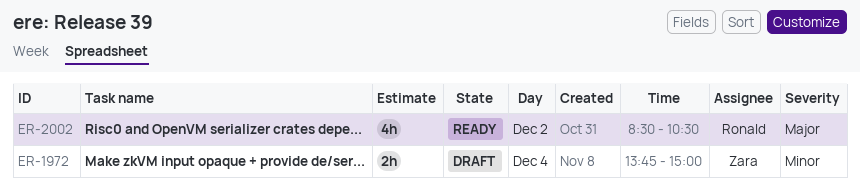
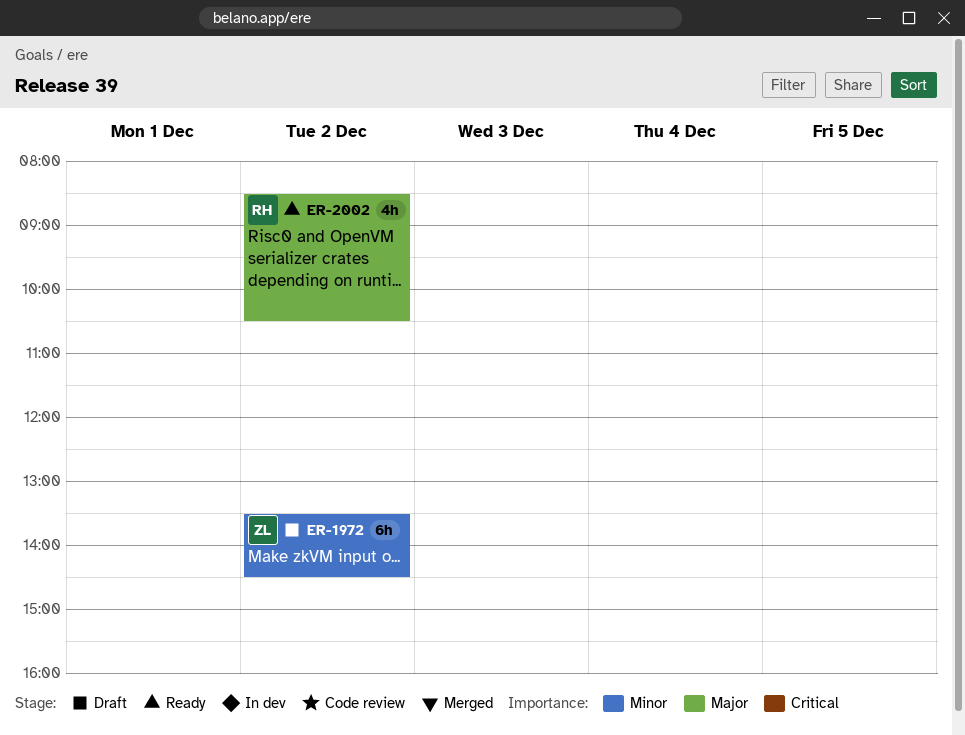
ER-1972, estimate: 2h -> 6h
ER-1972, day: Dec 4 -> Dec 2
ER-1972, begins: 13:45 -> 13:30
ER-1972, ends: 15:00 -> 14:30

